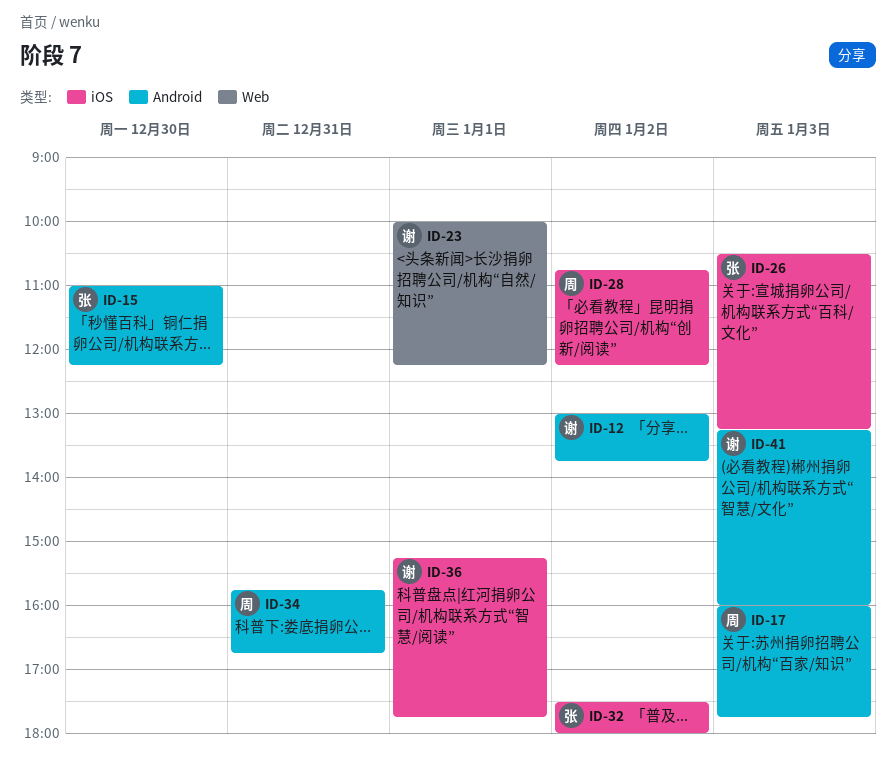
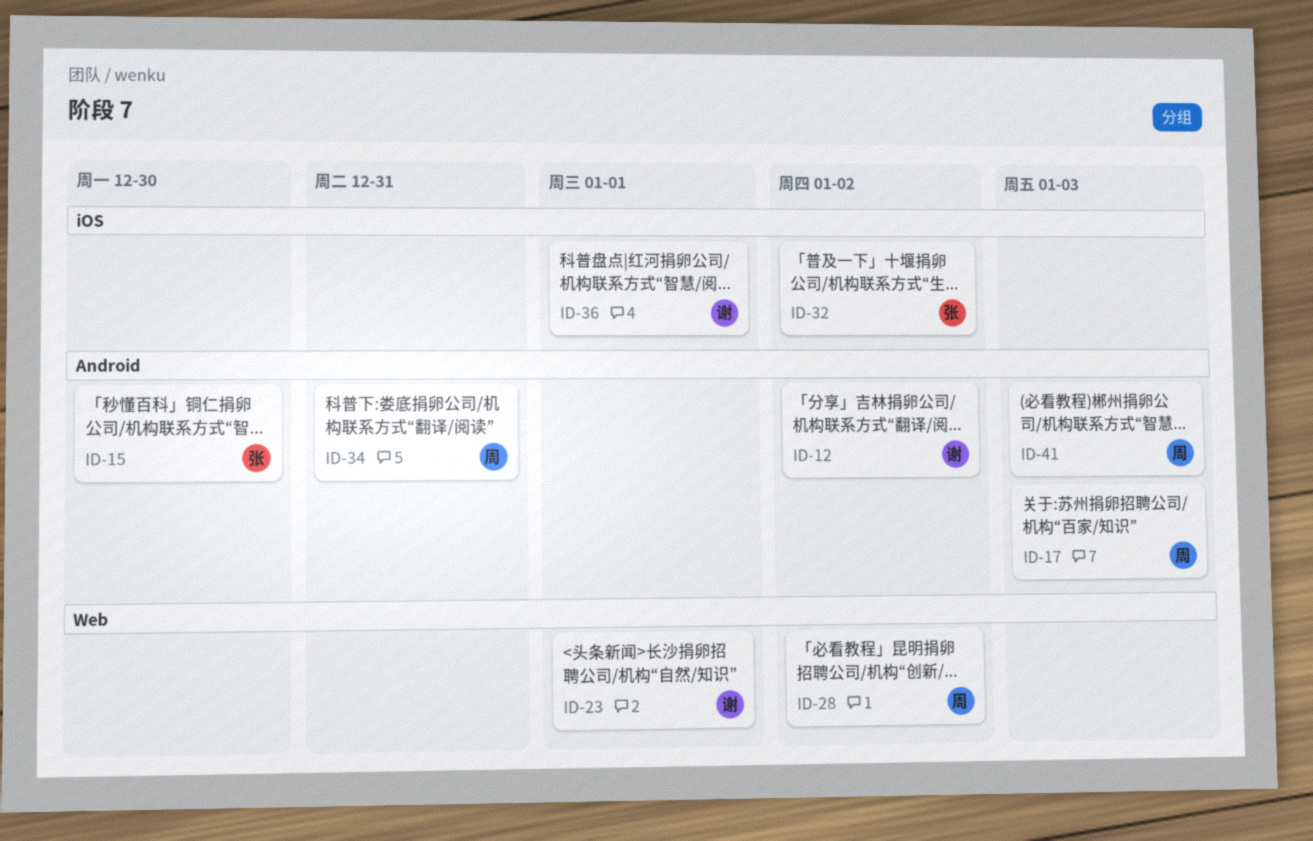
ID-26: present -> none
ID-28, label: iOS -> Web
ID-41, owner: 谢 -> 周

